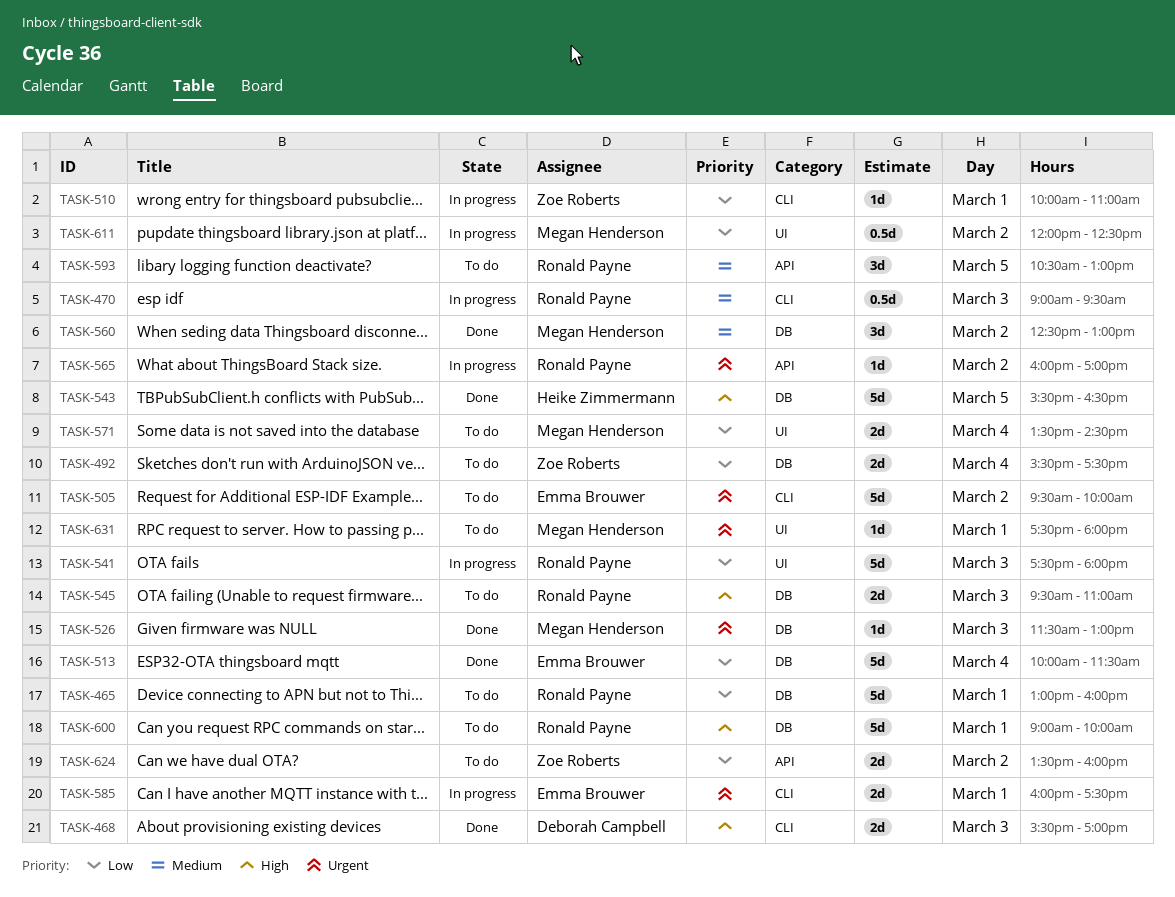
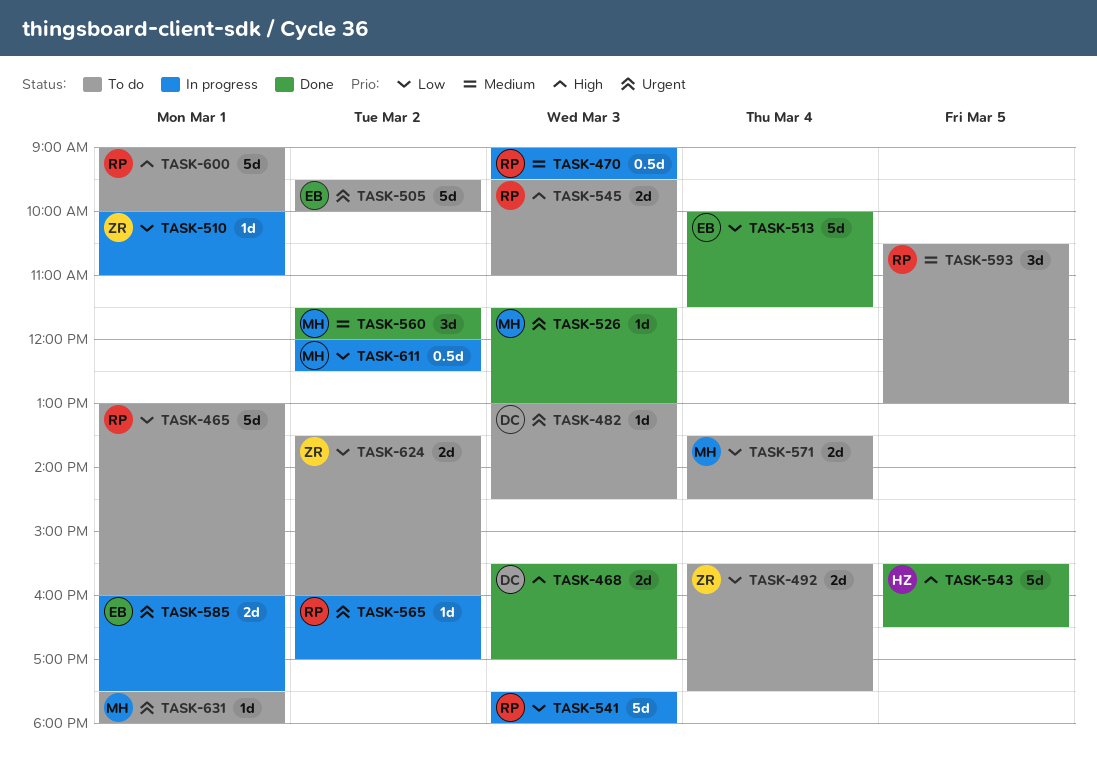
TASK-482: none -> present
TASK-560, begins: 12:30 -> 11:30
TASK-560, ends: 13:00 -> 12:00

